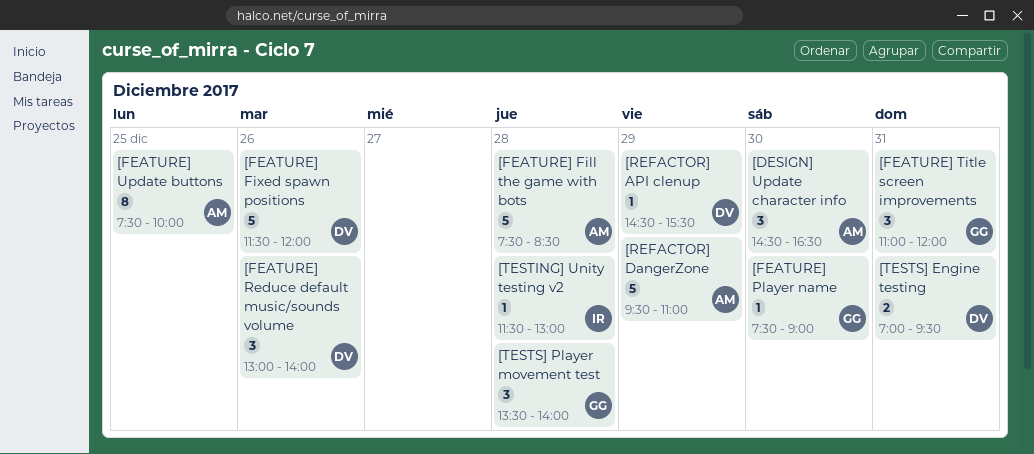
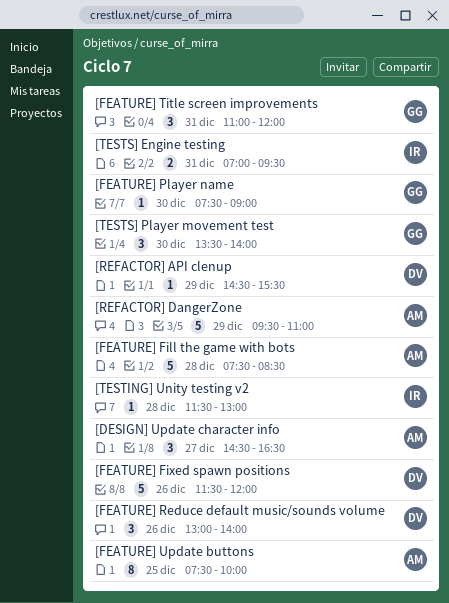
[DESIGN] Update character info, day: Dec 30 -> Dec 27
[TESTS] Engine testing, owner: DV -> IR
[TESTS] Player movement test, day: Dec 28 -> Dec 30

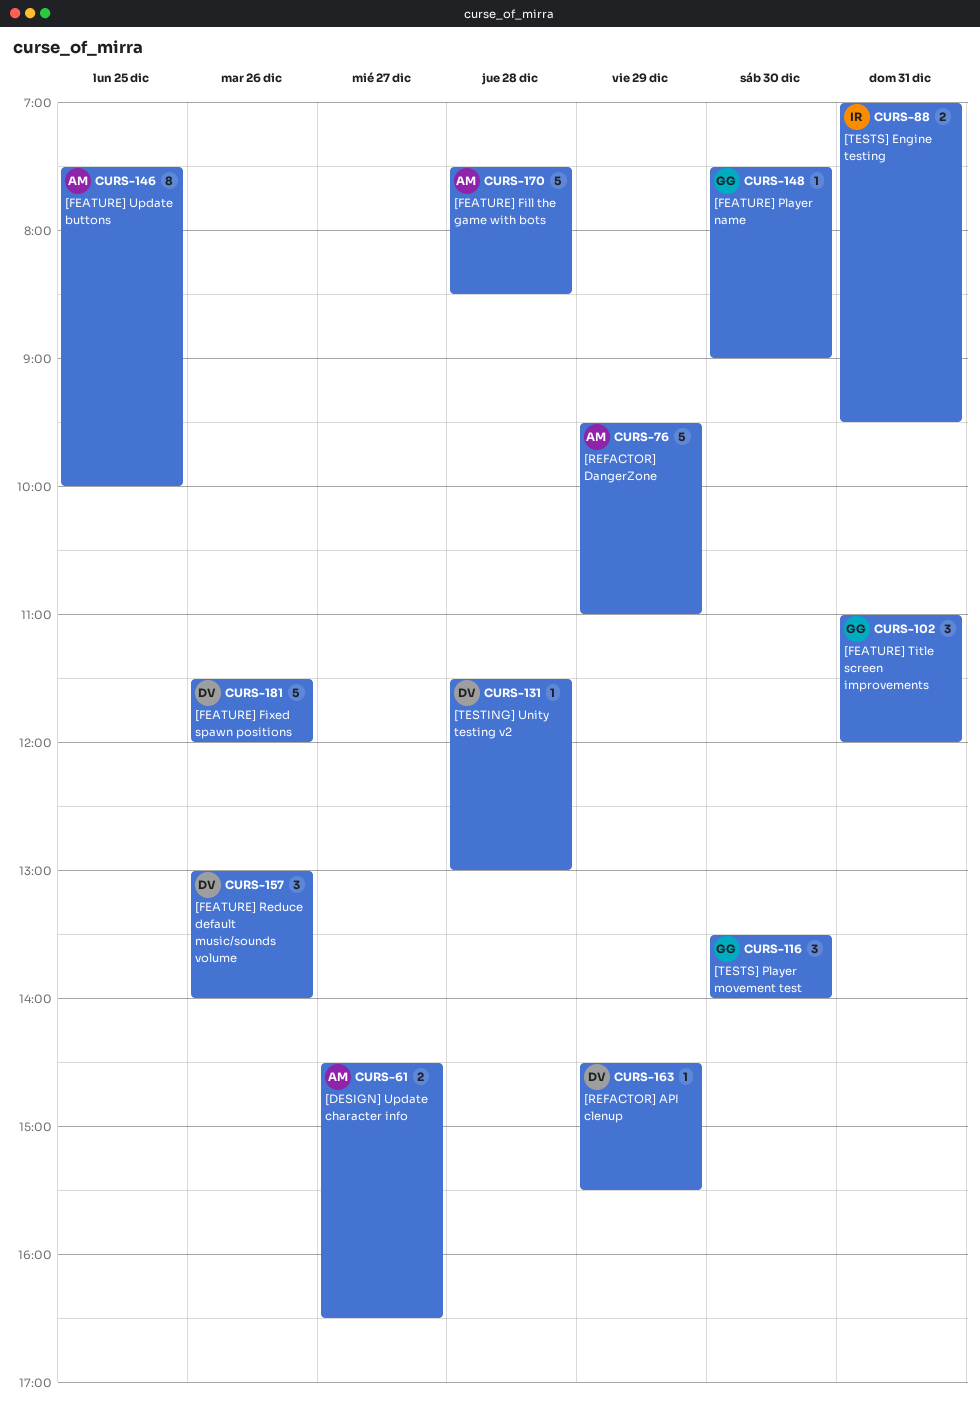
[DESIGN] Update character info, estimate: 3 -> 2
[TESTING] Unity testing v2, owner: IR -> DV

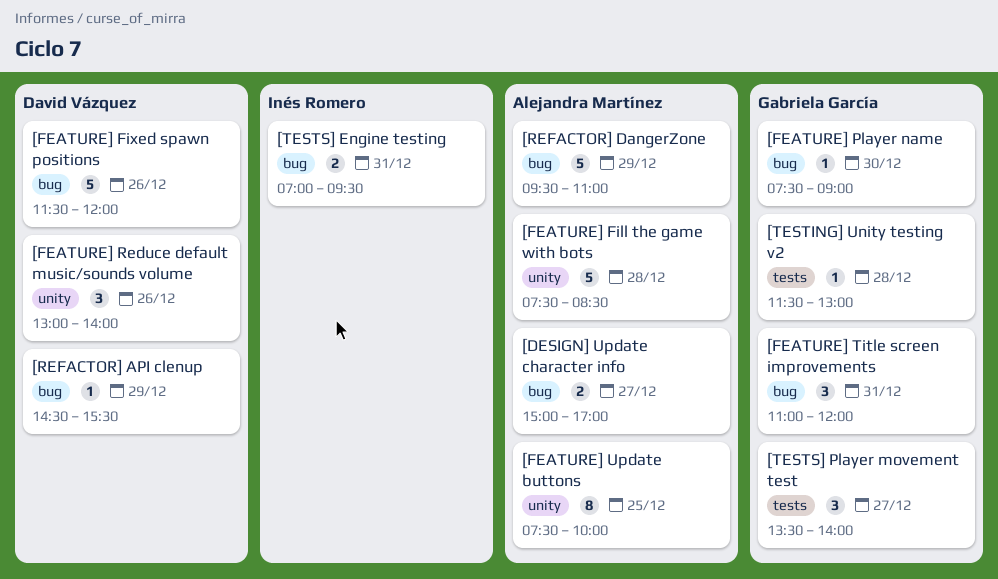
[DESIGN] Update character info, begins: 14:30 -> 15:00
[DESIGN] Update character info, ends: 16:30 -> 17:00
[TESTING] Unity testing v2, owner: David Vázquez -> Gabriela García
[TESTS] Player movement test, day: Dec 30 -> Dec 27

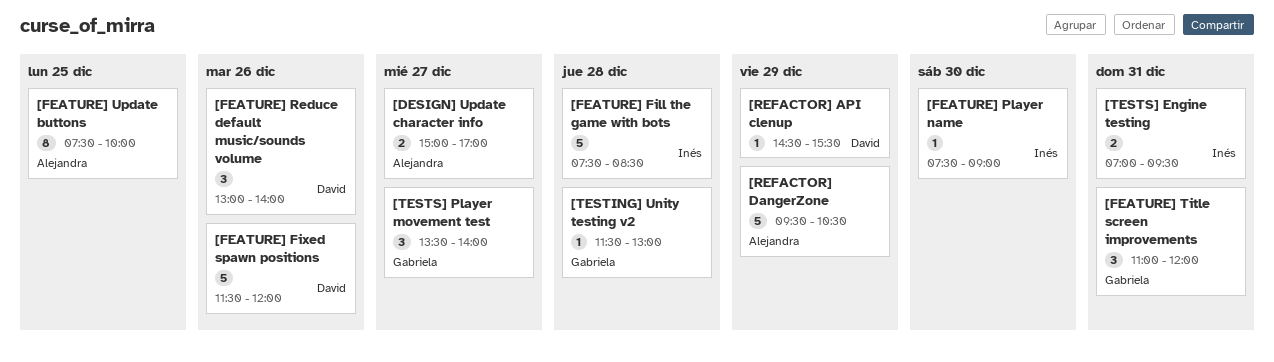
[FEATURE] Fill the game with bots, owner: Alejandra Martínez -> Inés Romero
[FEATURE] Player name, owner: Gabriela García -> Inés Romero
[REFACTOR] DangerZone, ends: 11:00 -> 10:30

